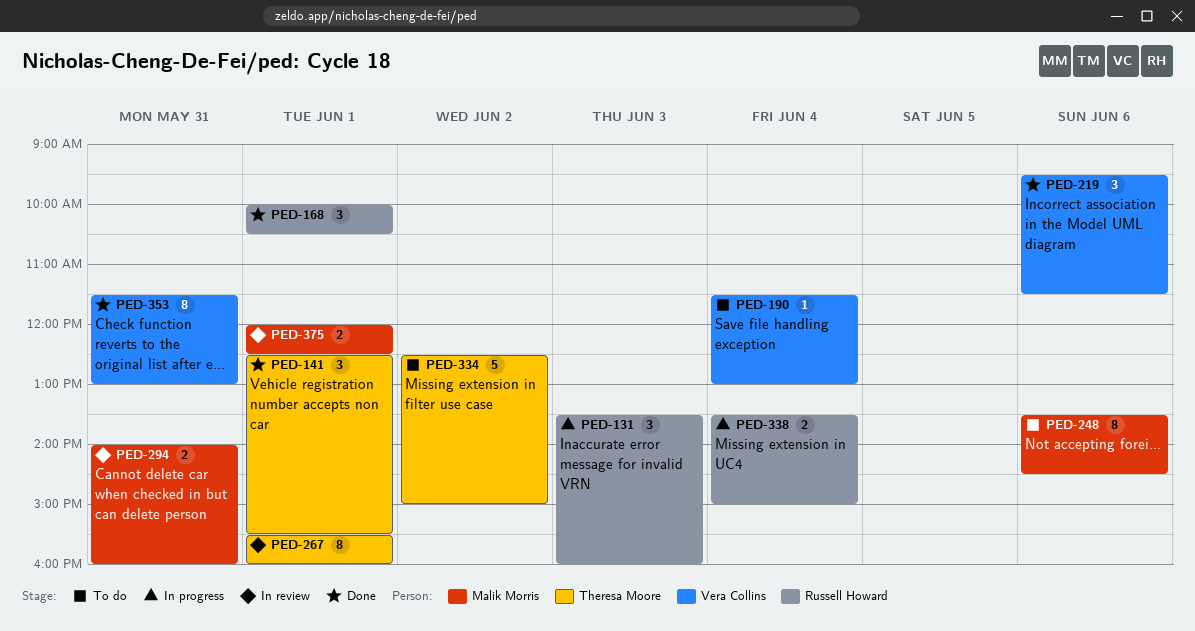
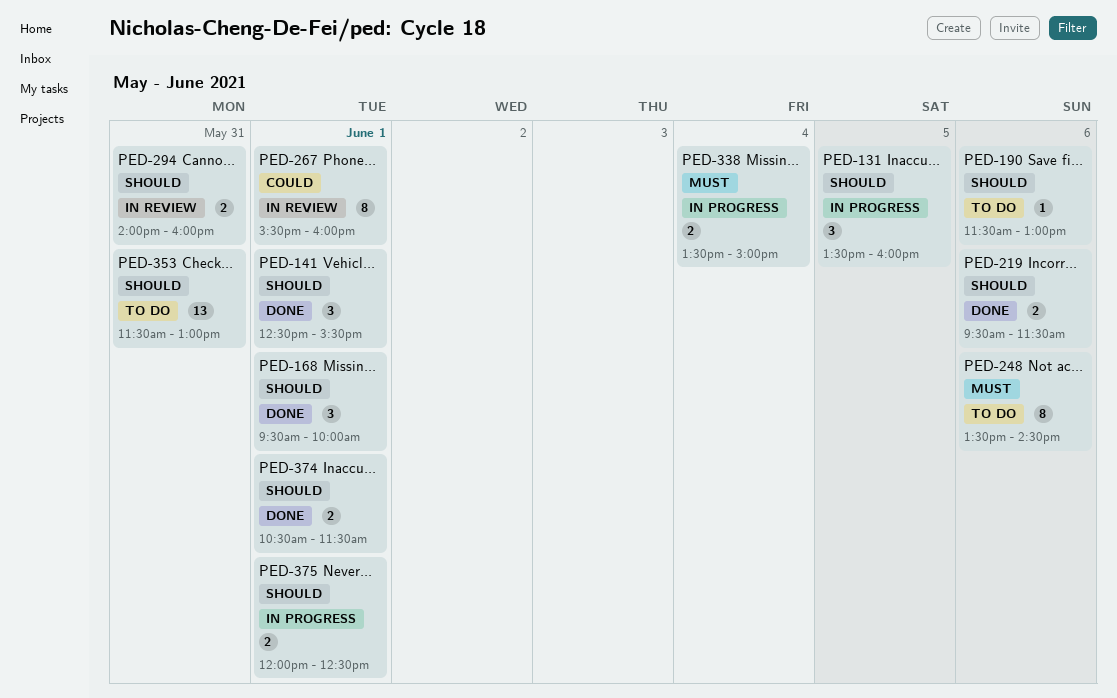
PED-131, day: Jun 3 -> Jun 5
PED-168, begins: 10:00 -> 09:30
PED-168, ends: 10:30 -> 10:00
PED-190, day: Jun 4 -> Jun 6
PED-219, estimate: 3 -> 2
PED-334: present -> none
PED-353, status: Done -> To do
PED-353, estimate: 8 -> 13
PED-374: none -> present
PED-375, status: In review -> In progress

